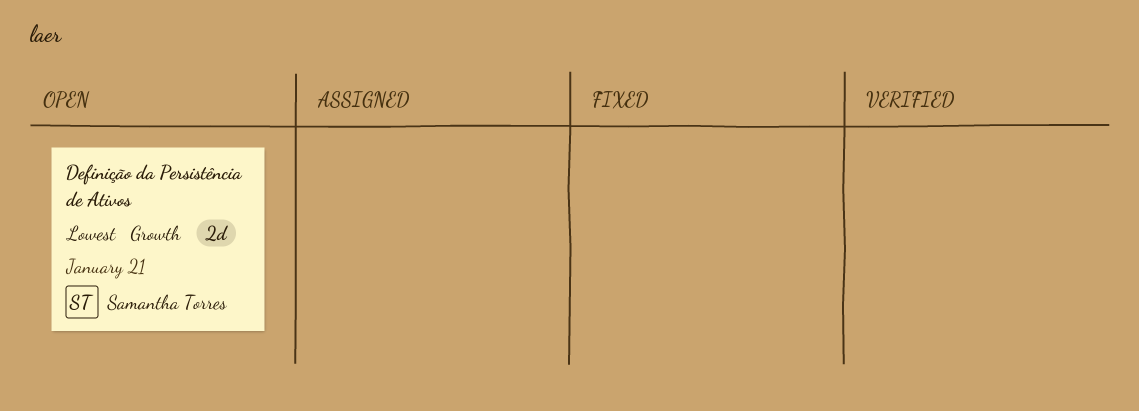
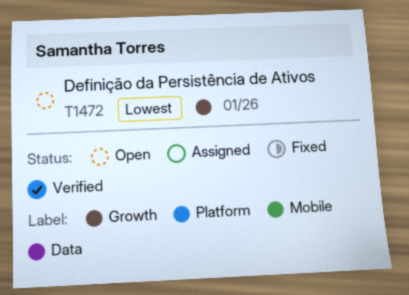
Definição da Persistência de Ativos, due: Jan 21 -> Jan 26

